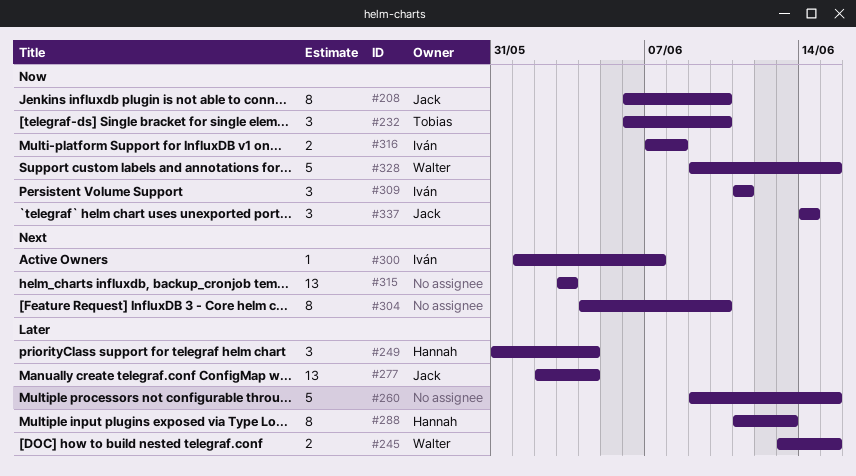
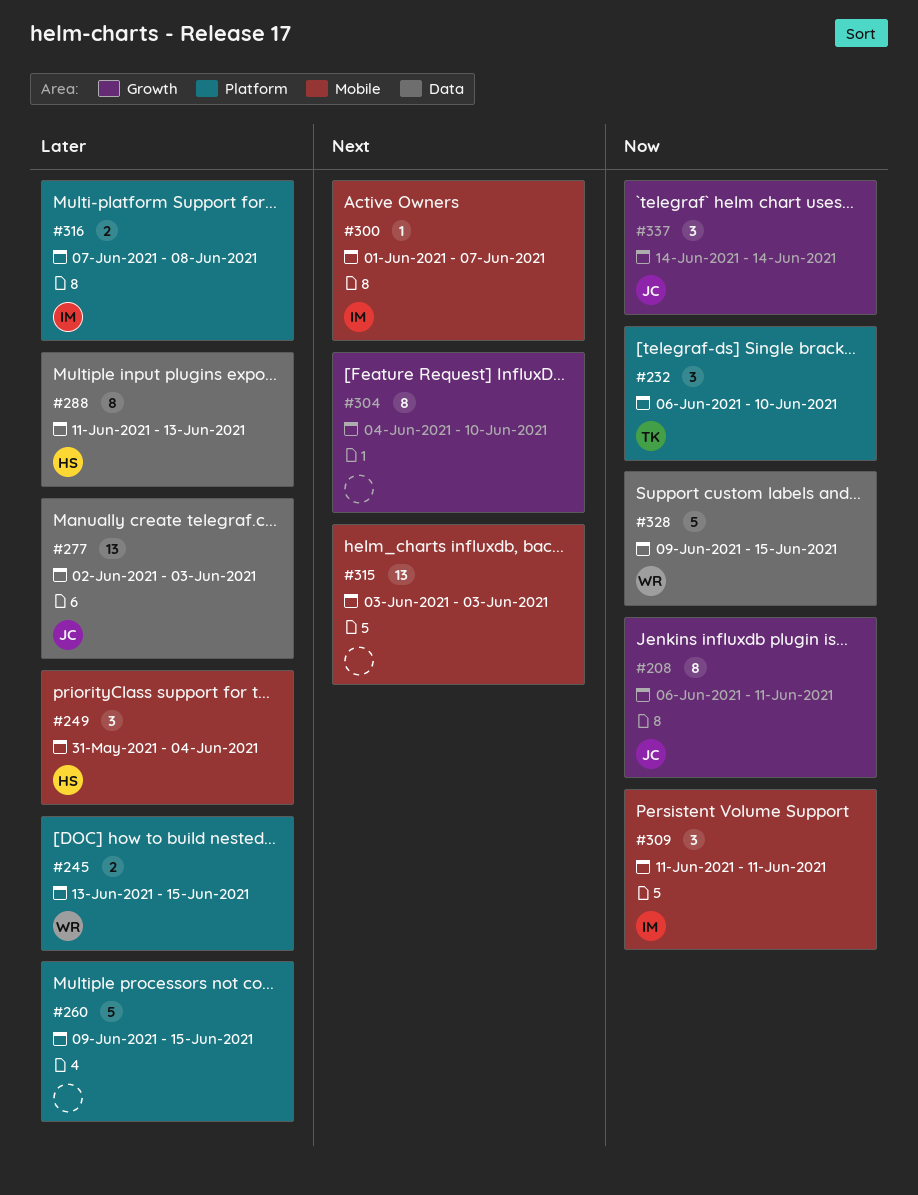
#208, due: Jun 10 -> Jun 11
#277, due: Jun 4 -> Jun 3
#316, priority: Now -> Later

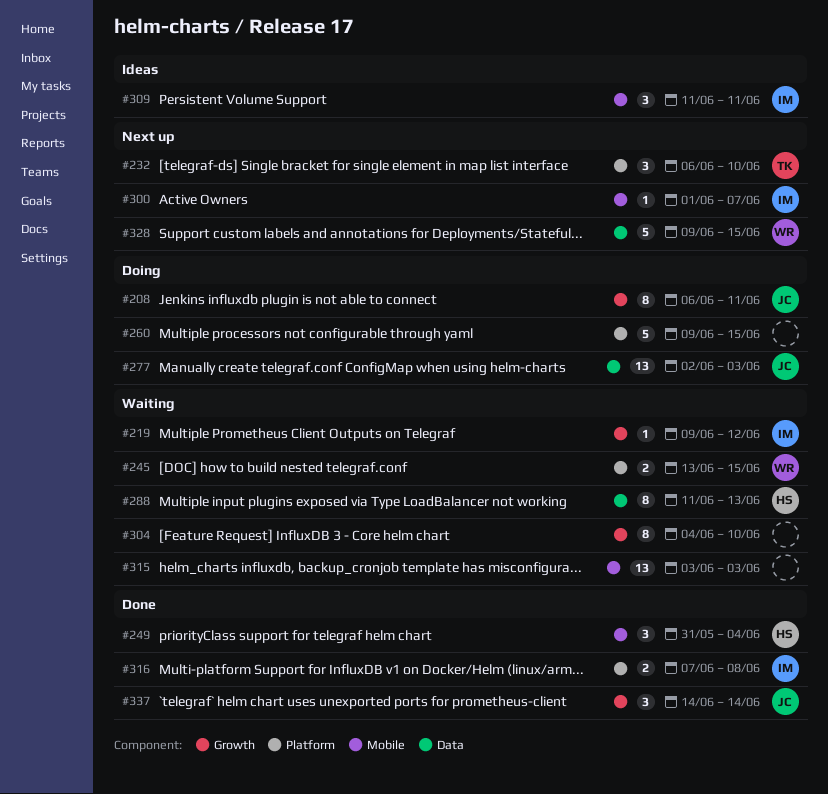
#219: none -> present

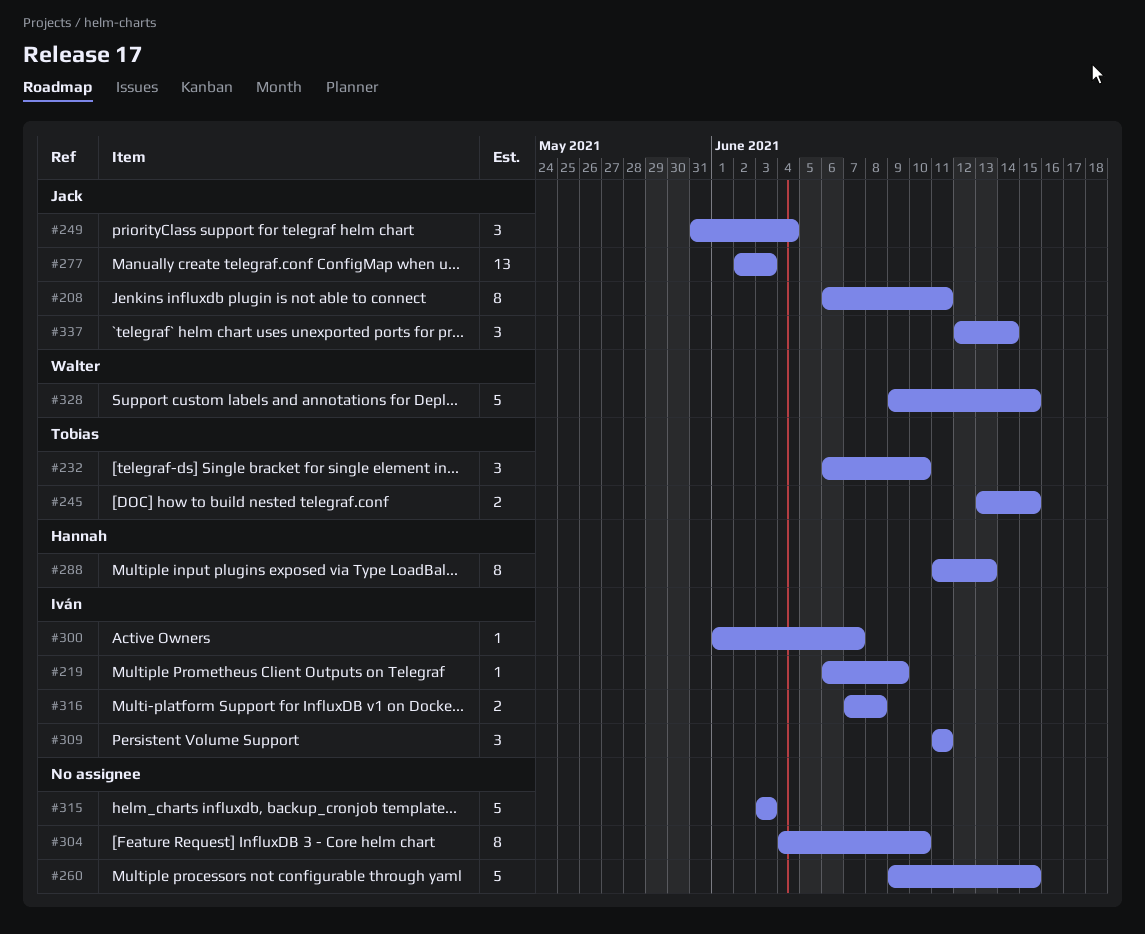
#219, start: Jun 9 -> Jun 6
#219, due: Jun 12 -> Jun 9
#245, owner: Walter -> Tobias
#249, owner: Hannah -> Jack
#315, estimate: 13 -> 5
#337, start: Jun 14 -> Jun 12

